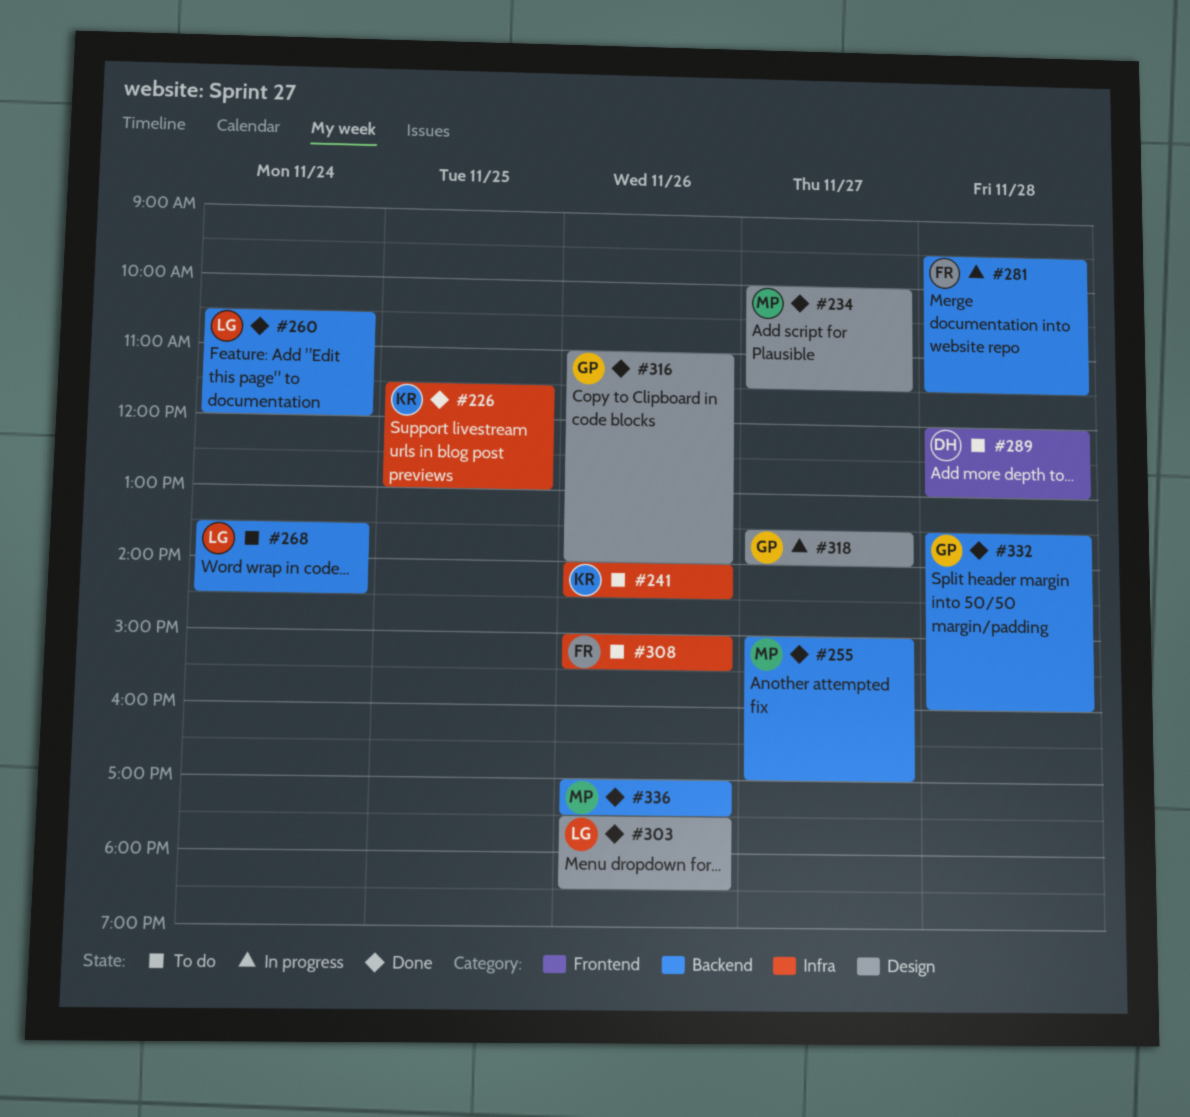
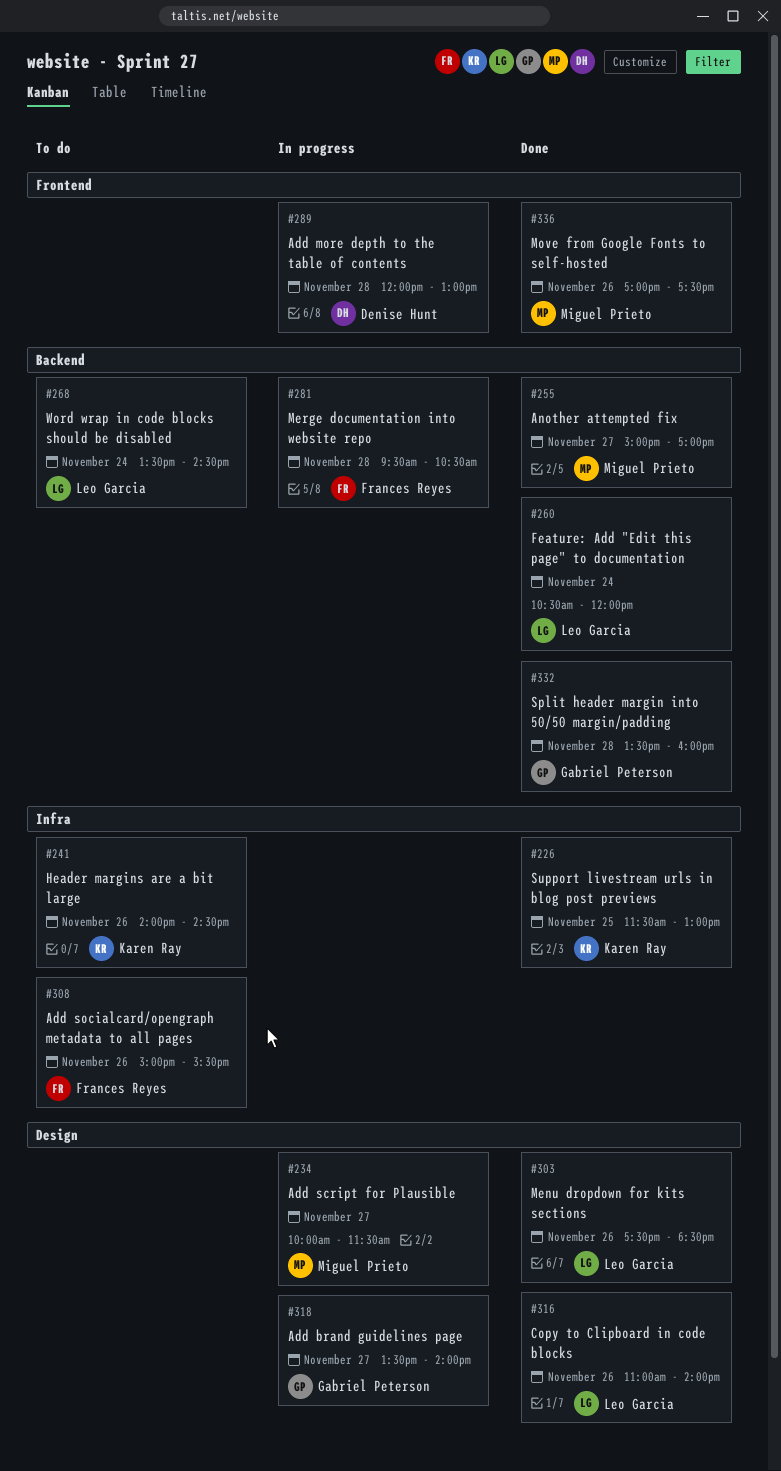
#234, status: Done -> In progress
#281, ends: 11:30 -> 10:30
#289, status: To do -> In progress
#316, owner: Gabriel Peterson -> Leo Garcia
#336, label: Backend -> Frontend

